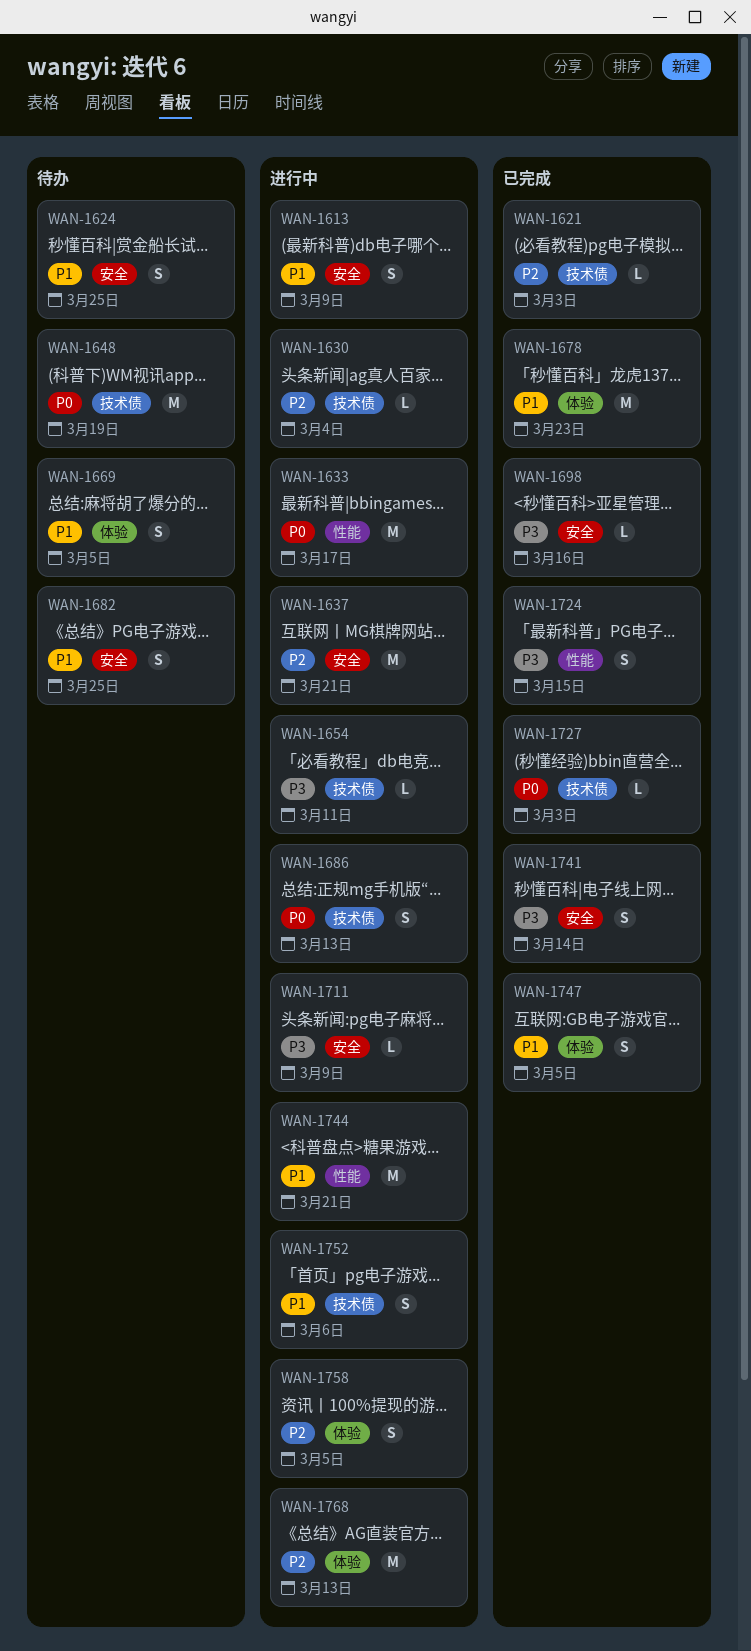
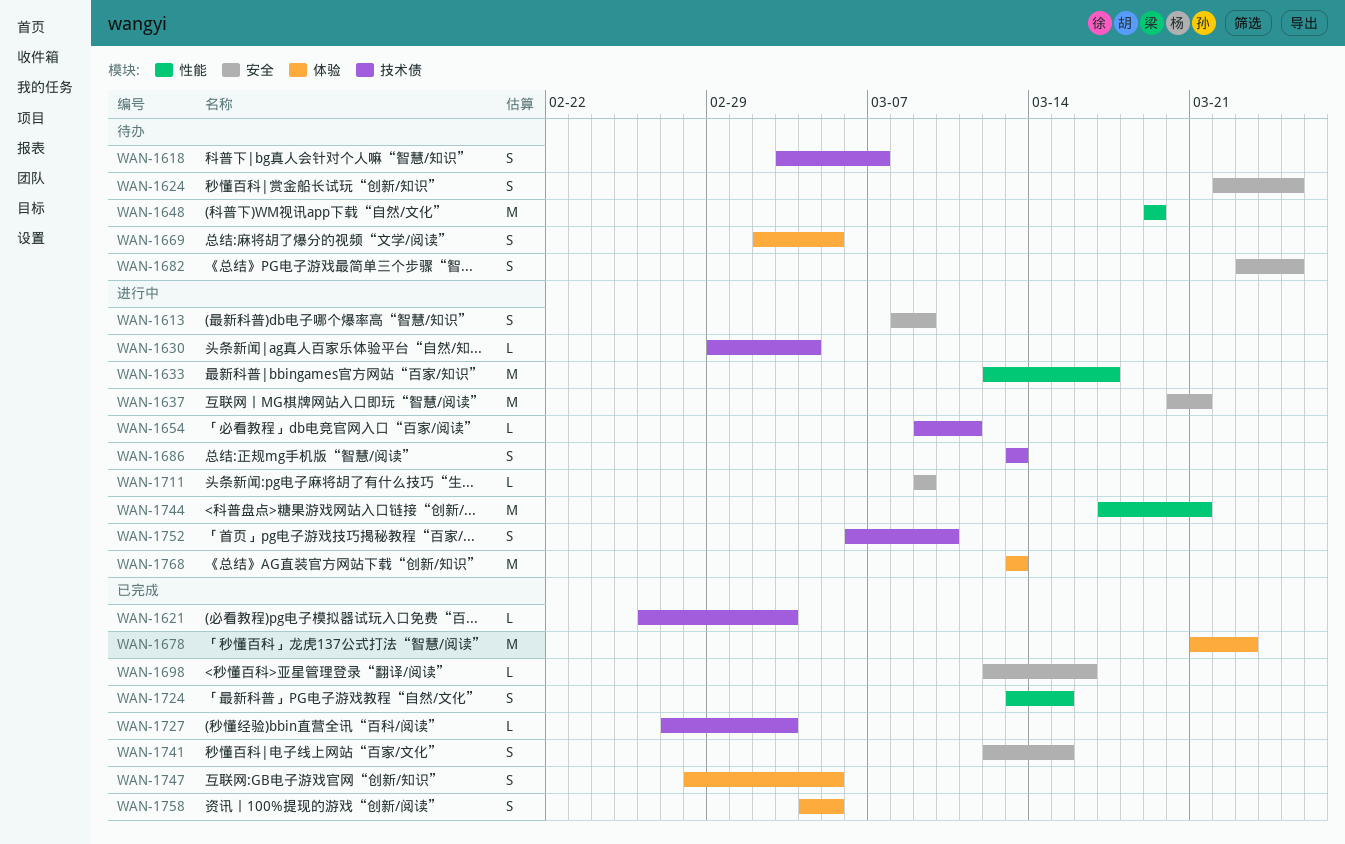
WAN-1618: none -> present
WAN-1648, label: 技术债 -> 性能
WAN-1741, due: Mar 14 -> Mar 15
WAN-1752, due: Mar 6 -> Mar 10
WAN-1758, status: 进行中 -> 已完成

